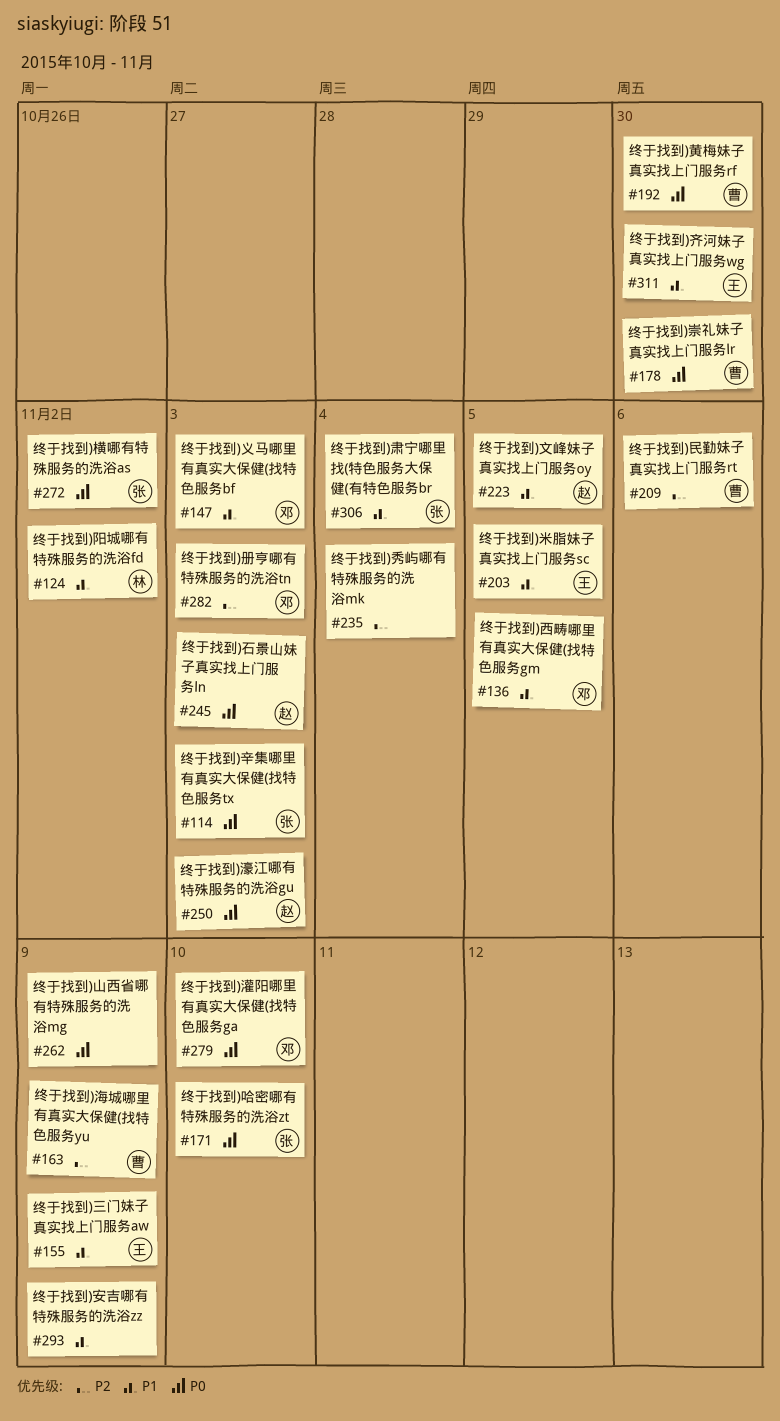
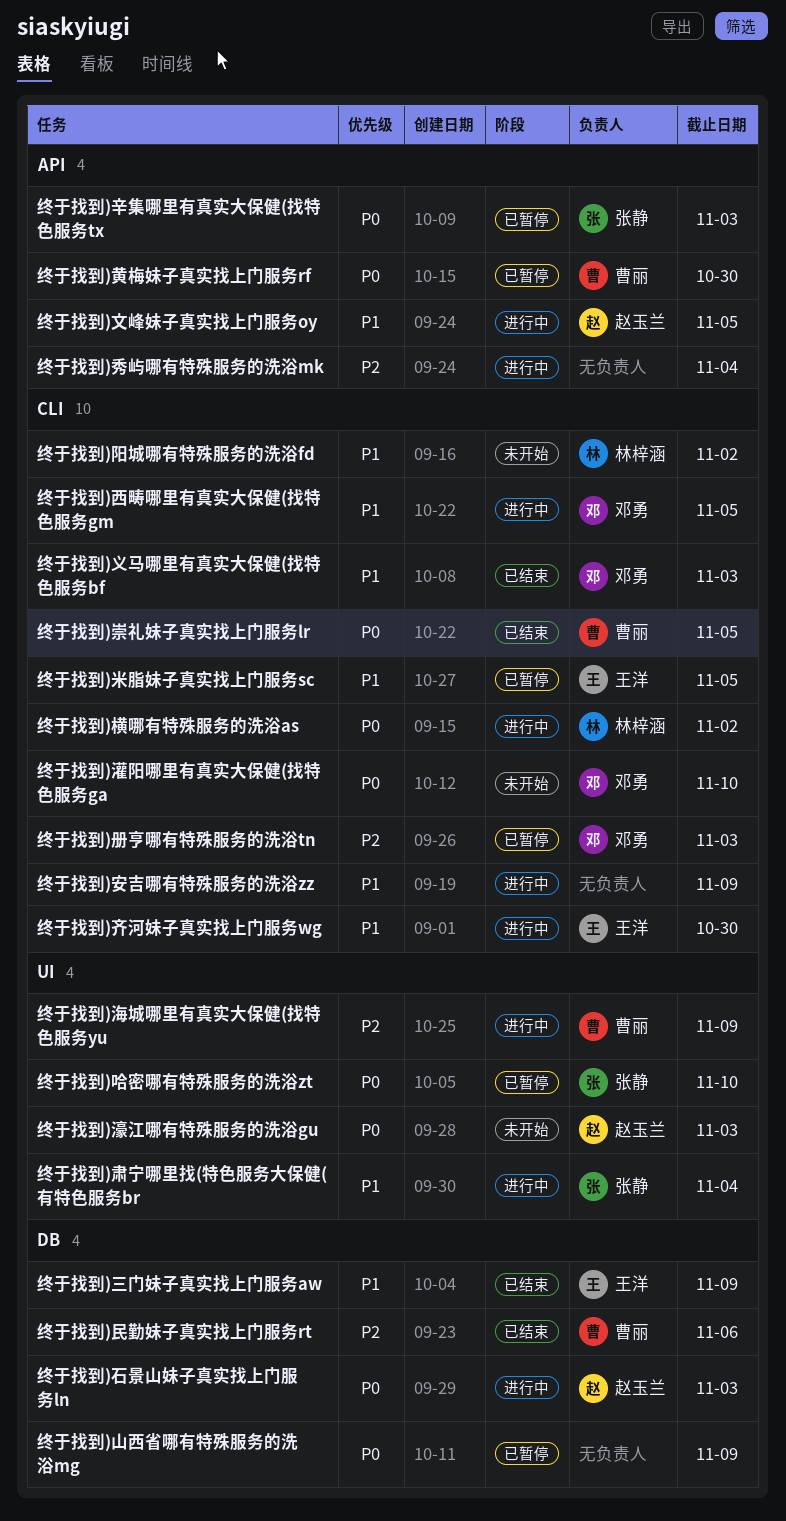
终于找到)崇礼妹子真实找上门服务lr, due: Oct 30 -> Nov 5
终于找到)横哪有特殊服务的洗浴as, owner: 张静 -> 林梓涵

